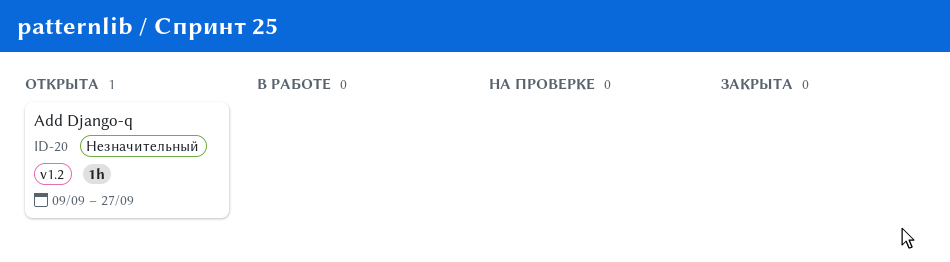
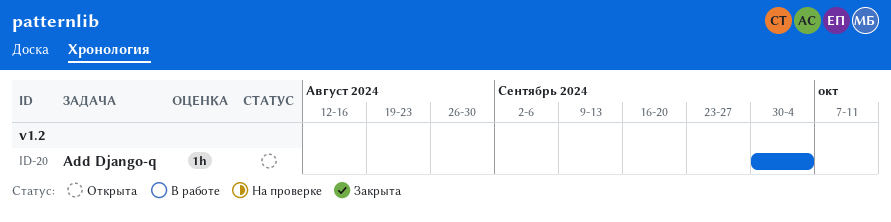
ID-20, start: Sep 9 -> Sep 30
ID-20, due: Sep 27 -> Oct 4

